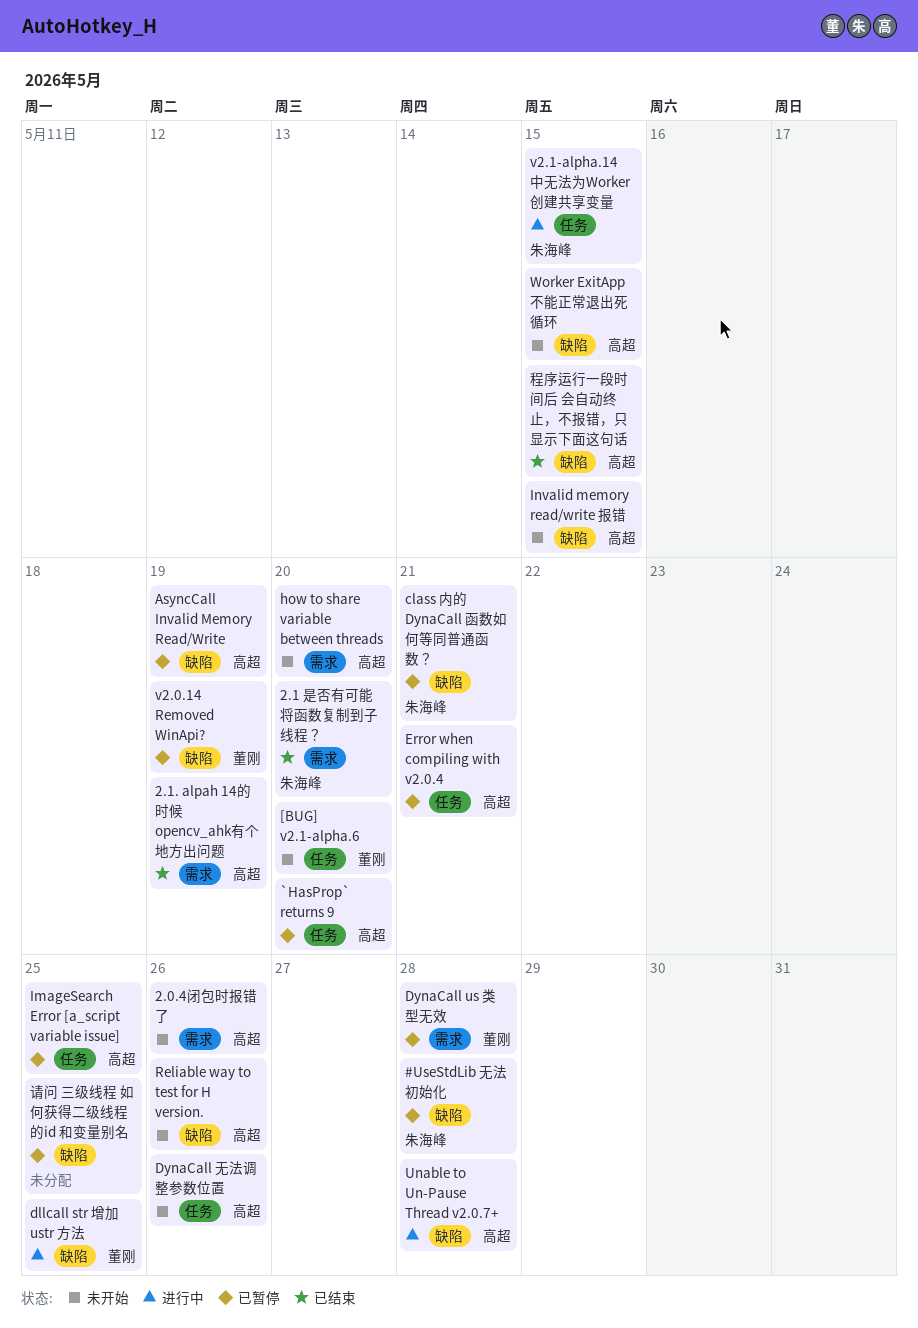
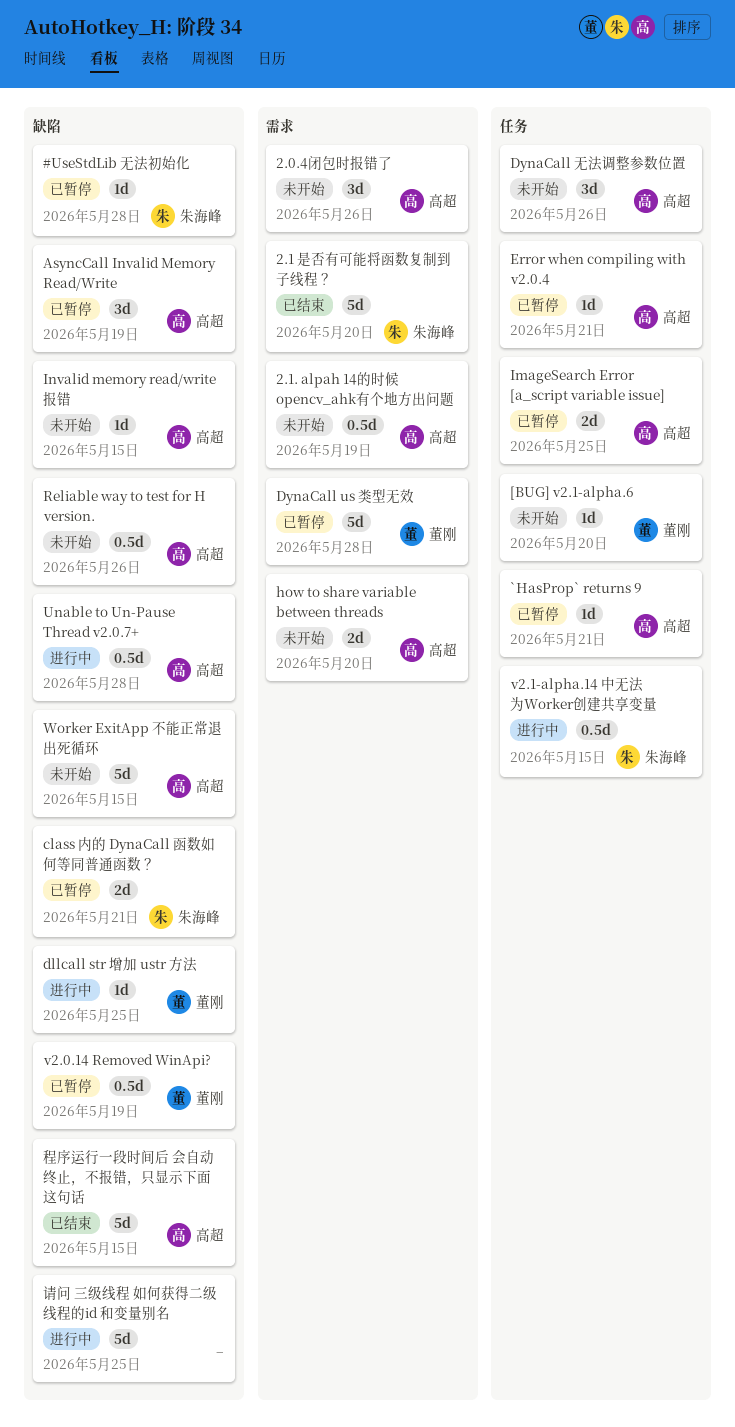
2.1. alpah 14的时候 opencv_ahk有个地方出问题, status: 已结束 -> 未开始
`HasProp` returns 9, due: May 20 -> May 21
请问 三级线程 如何获得二级线程的id 和变量别名, status: 已暂停 -> 进行中

